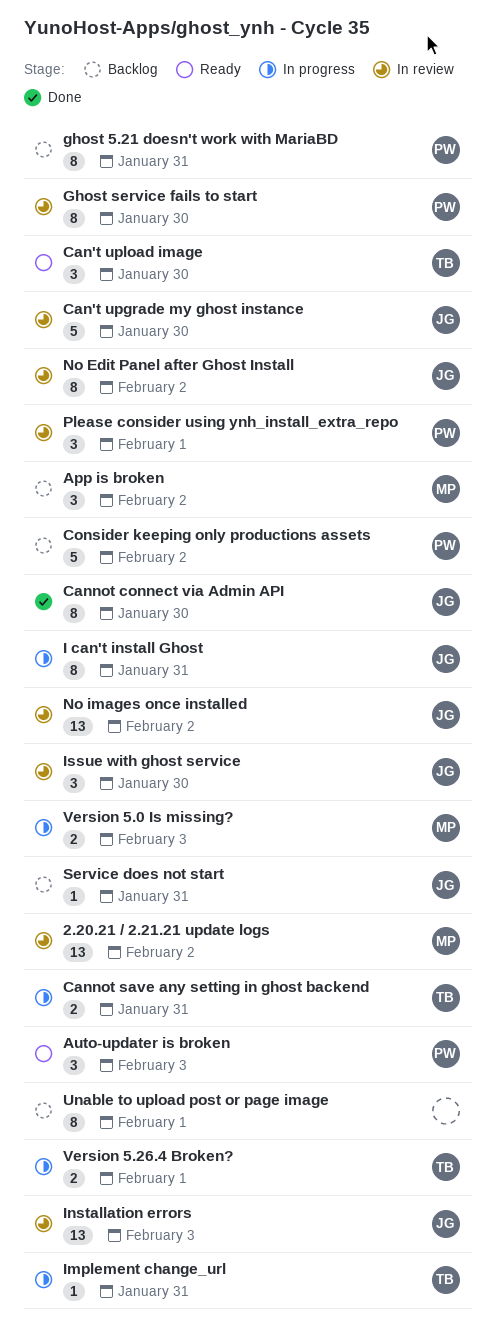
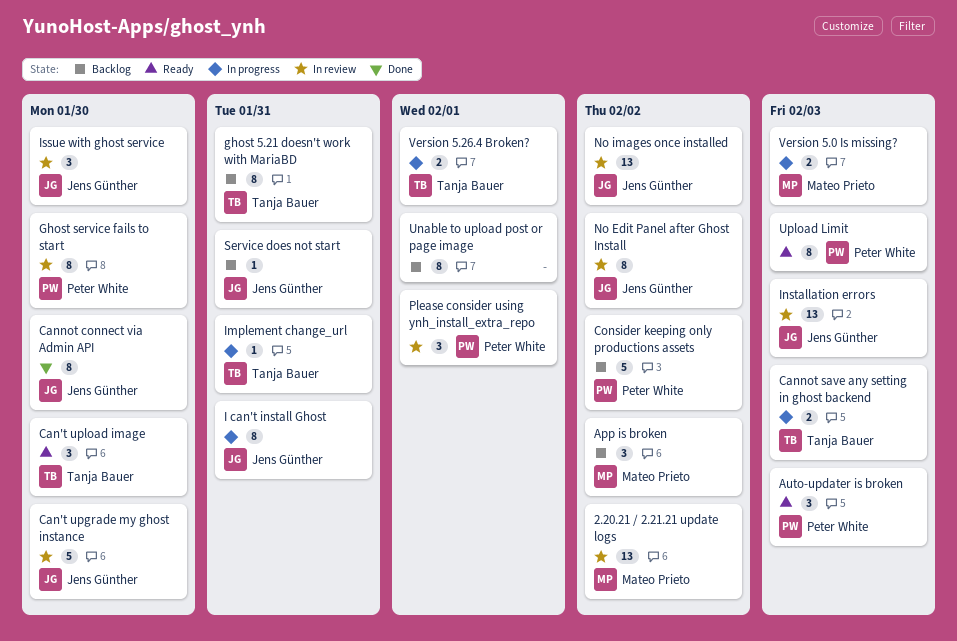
Cannot save any setting in ghost backend, due: Jan 31 -> Feb 3
ghost 5.21 doesn't work with MariaBD, owner: Peter White -> Tanja Bauer
Upload Limit: none -> present

